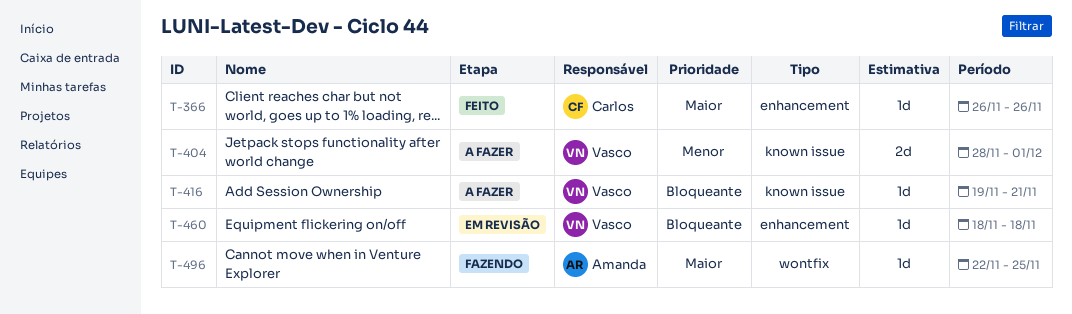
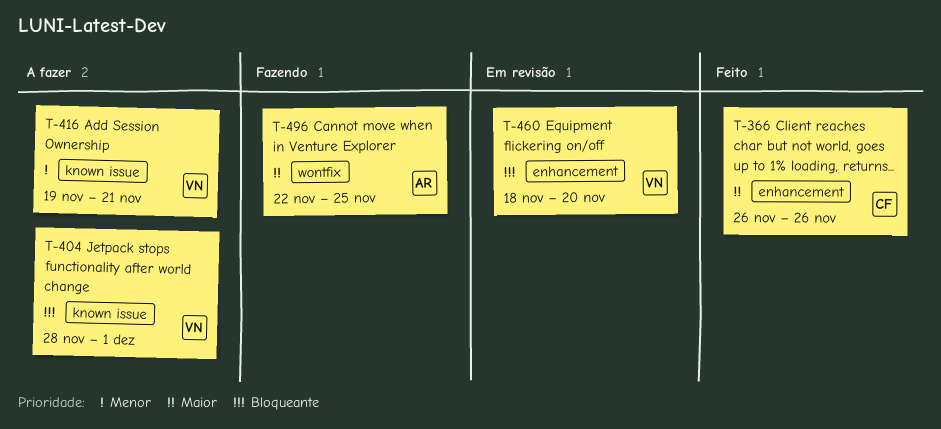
T-404, priority: Menor -> Bloqueante
T-416, priority: Bloqueante -> Menor
T-460, due: Nov 18 -> Nov 20

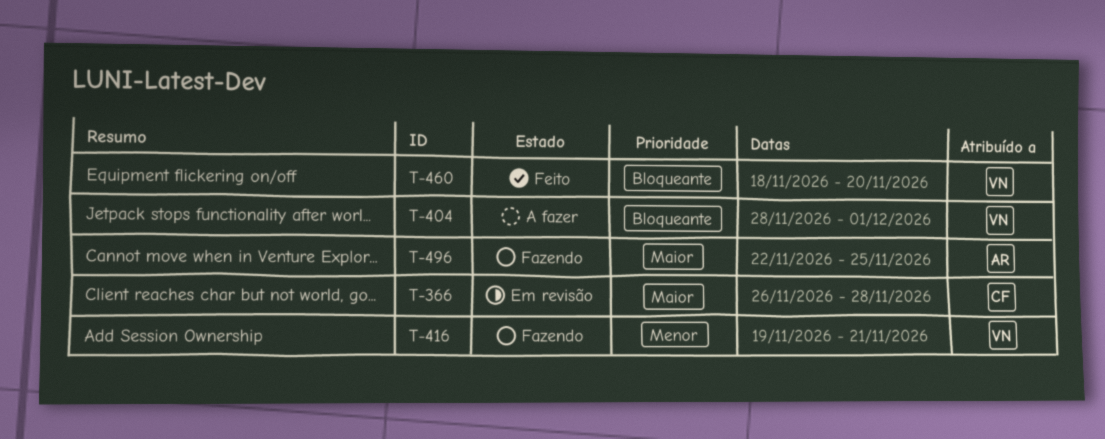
T-366, status: Feito -> Em revisão
T-366, due: Nov 26 -> Nov 28
T-416, status: A fazer -> Fazendo
T-460, status: Em revisão -> Feito

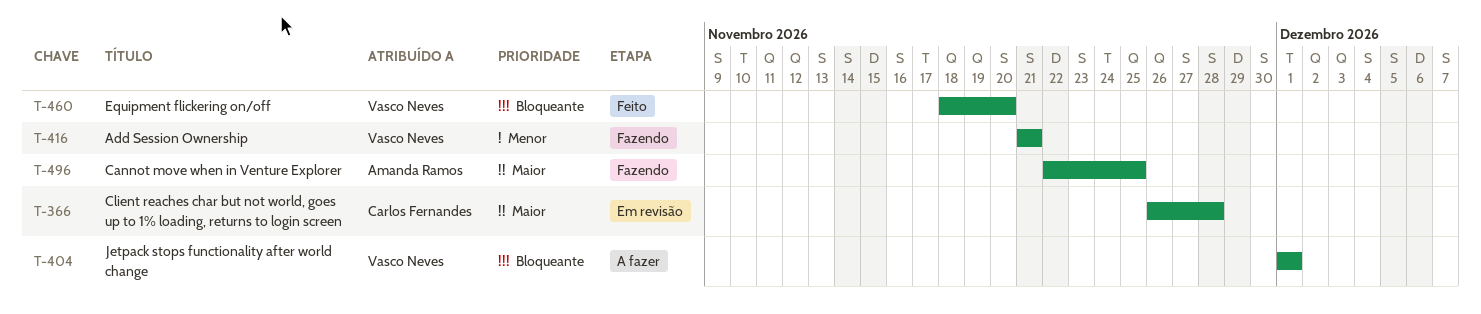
T-404, start: Nov 28 -> Dec 1
T-416, start: Nov 19 -> Nov 21

